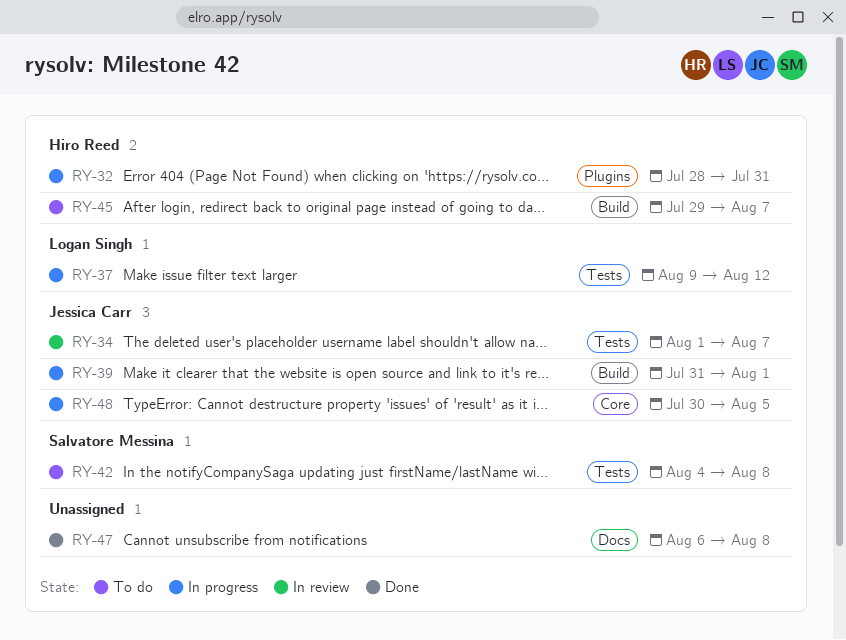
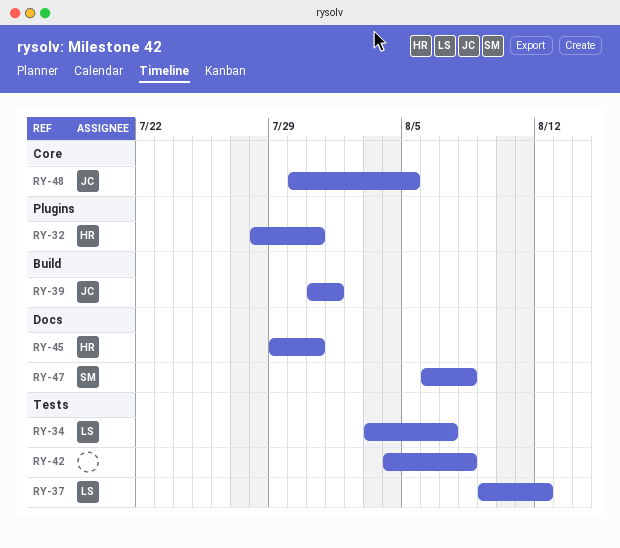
RY-34, owner: Jessica Carr -> Logan Singh
RY-34, start: Aug 1 -> Aug 3
RY-42, owner: Salvatore Messina -> none
RY-45, label: Build -> Docs
RY-45, due: Aug 7 -> Jul 31
RY-47, owner: none -> Salvatore Messina

